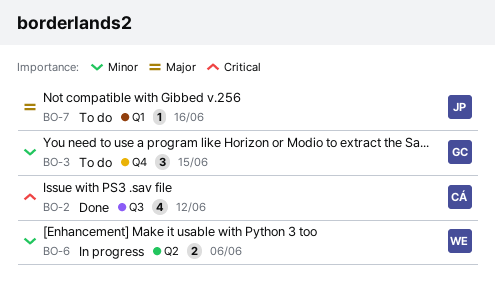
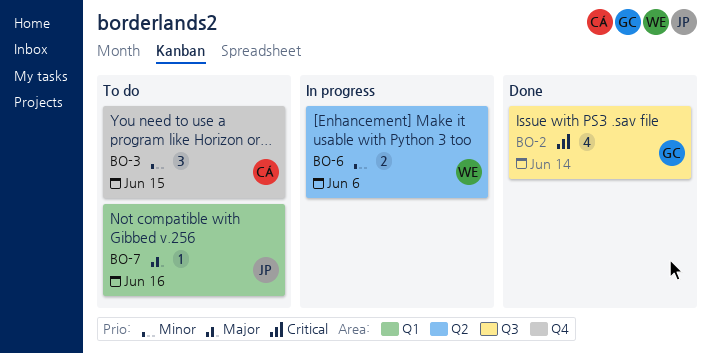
BO-2, owner: CÁ -> GC
BO-2, due: Jun 12 -> Jun 14
BO-3, owner: GC -> CÁ

